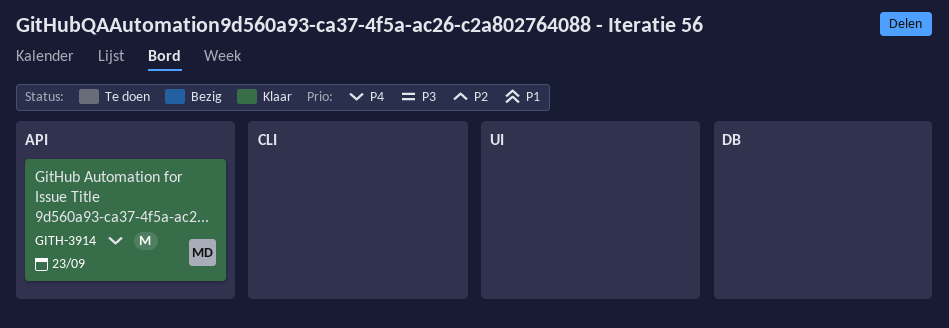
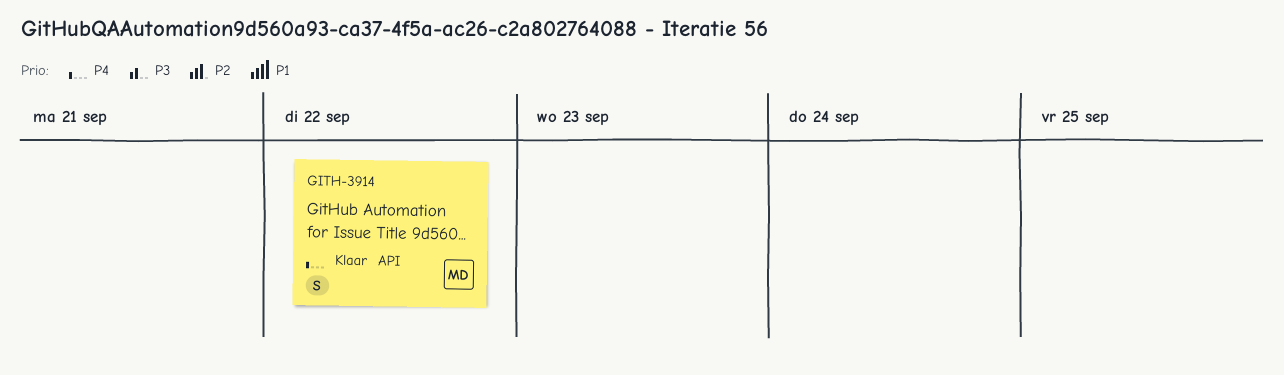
GITH-3914, estimate: M -> S
GITH-3914, due: Sep 23 -> Sep 22

